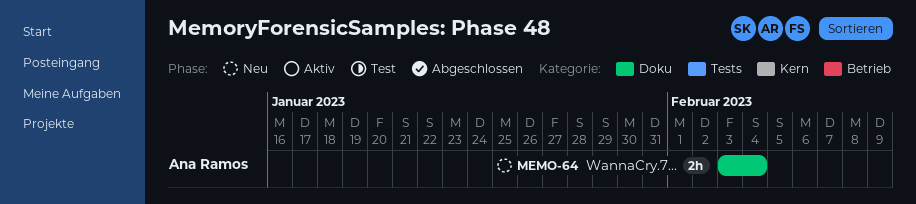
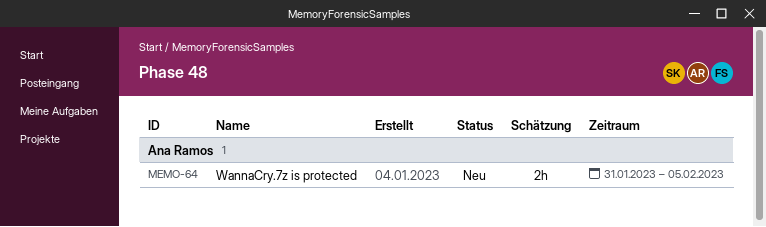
MEMO-64, start: Feb 3 -> Jan 31
MEMO-64, due: Feb 4 -> Feb 5

